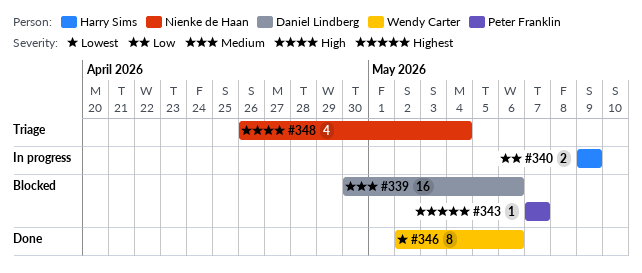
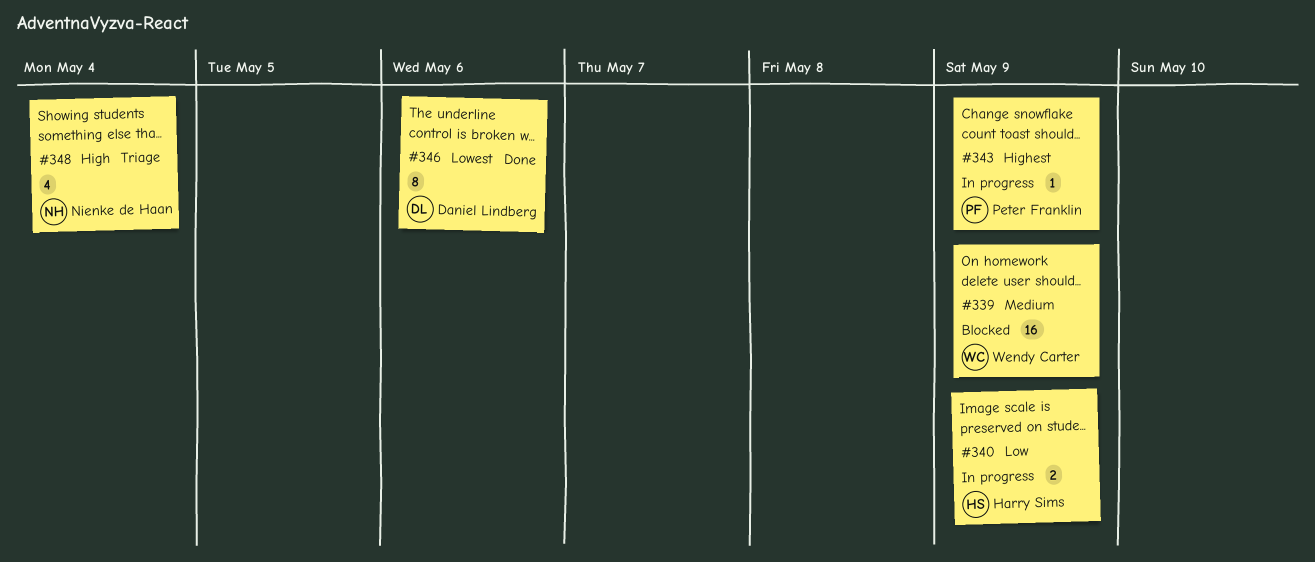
#339, owner: Daniel Lindberg -> Wendy Carter
#339, due: May 6 -> May 9
#343, status: Blocked -> In progress
#343, due: May 7 -> May 9
#346, owner: Wendy Carter -> Daniel Lindberg

